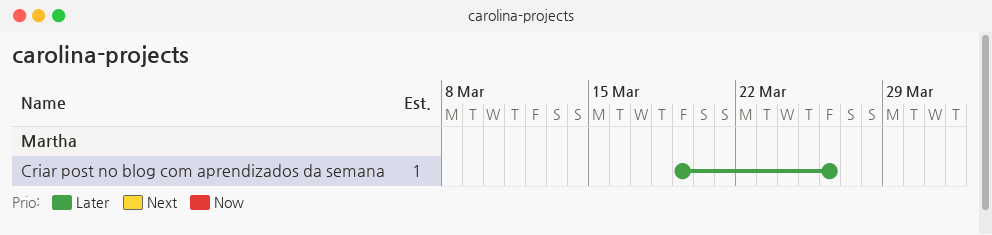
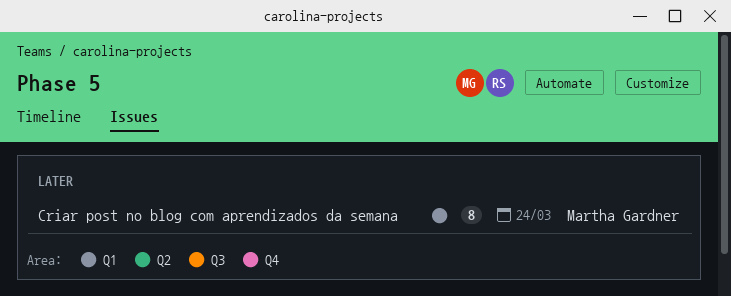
Criar post no blog com aprendizados da semana, estimate: 1 -> 8
Criar post no blog com aprendizados da semana, due: Mar 26 -> Mar 24

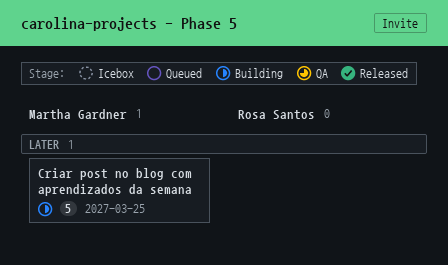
Criar post no blog com aprendizados da semana, estimate: 8 -> 5
Criar post no blog com aprendizados da semana, due: Mar 24 -> Mar 25

